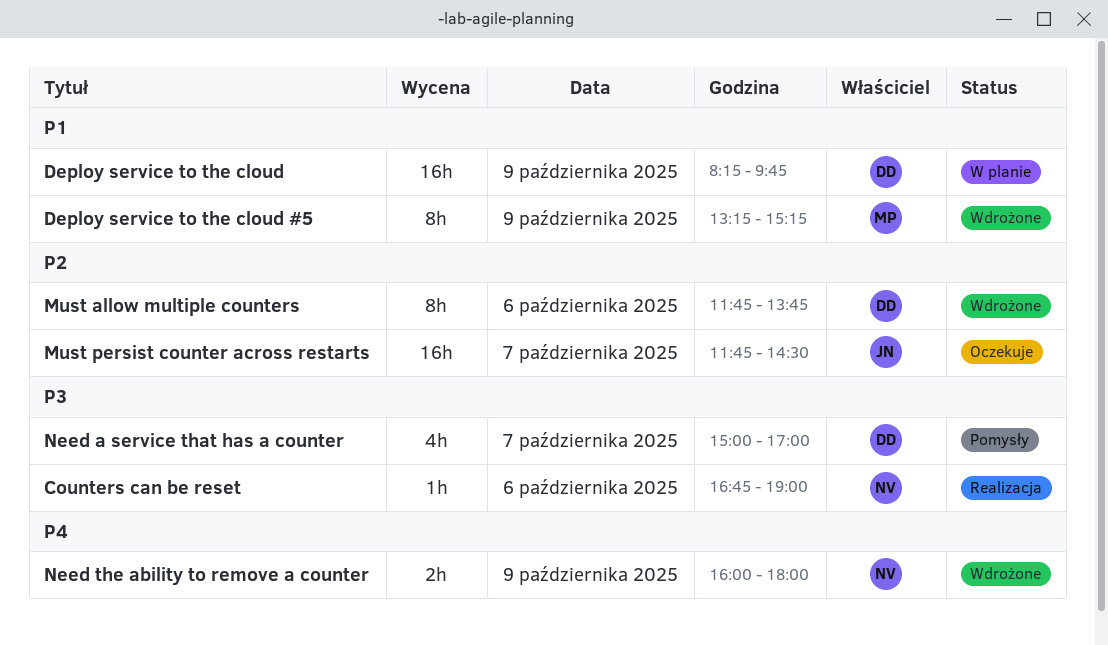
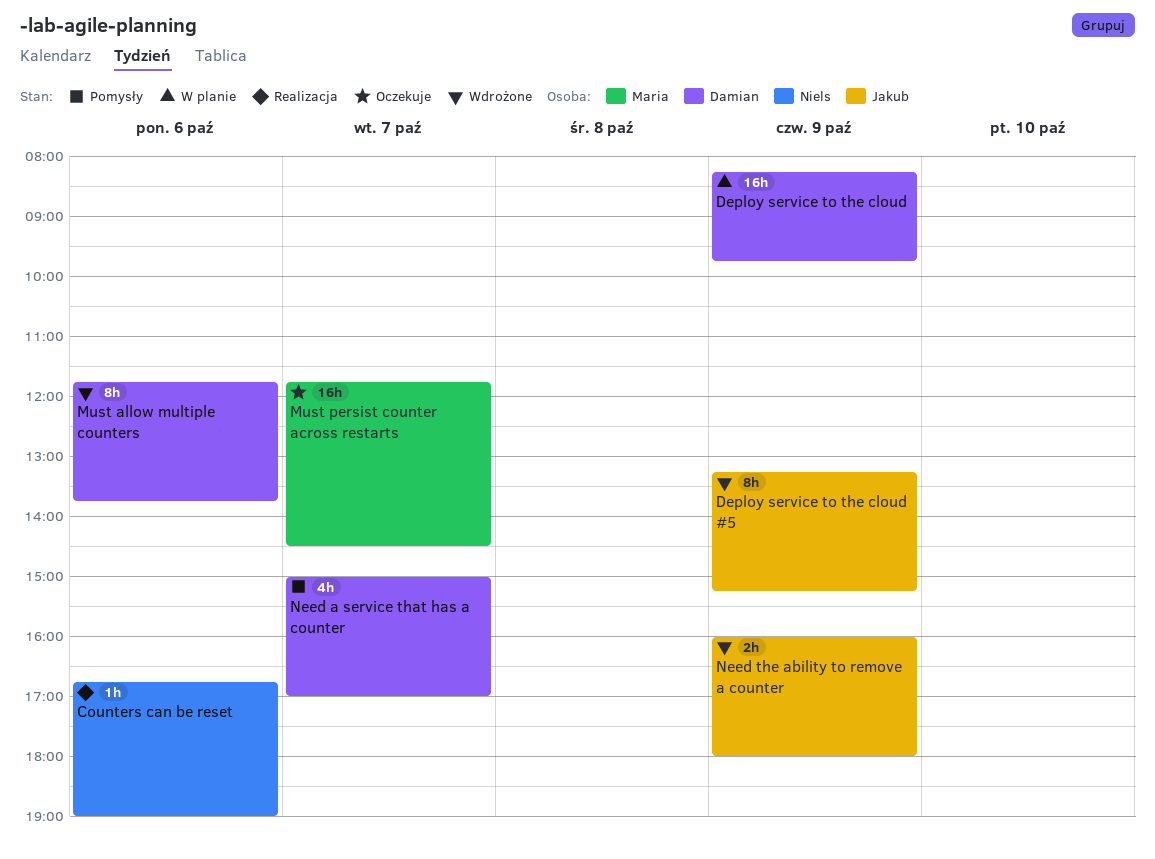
Deploy service to the cloud #5, owner: Maria -> Jakub
Must persist counter across restarts, owner: Jakub -> Maria
Need the ability to remove a counter, owner: Niels -> Jakub

